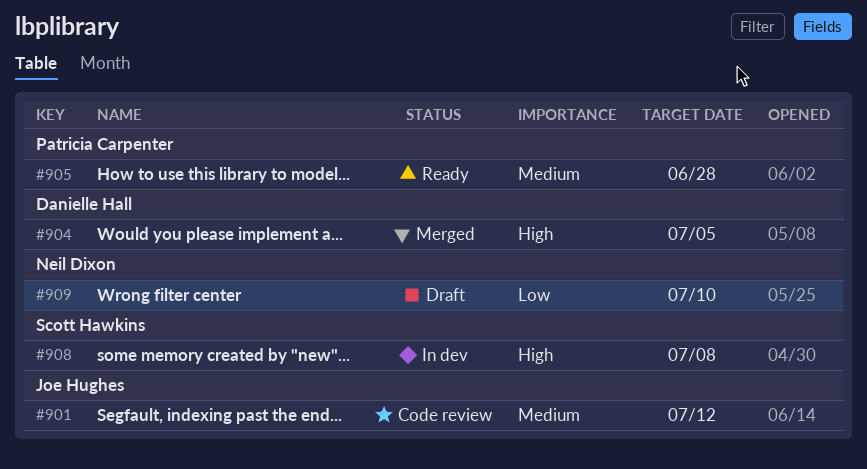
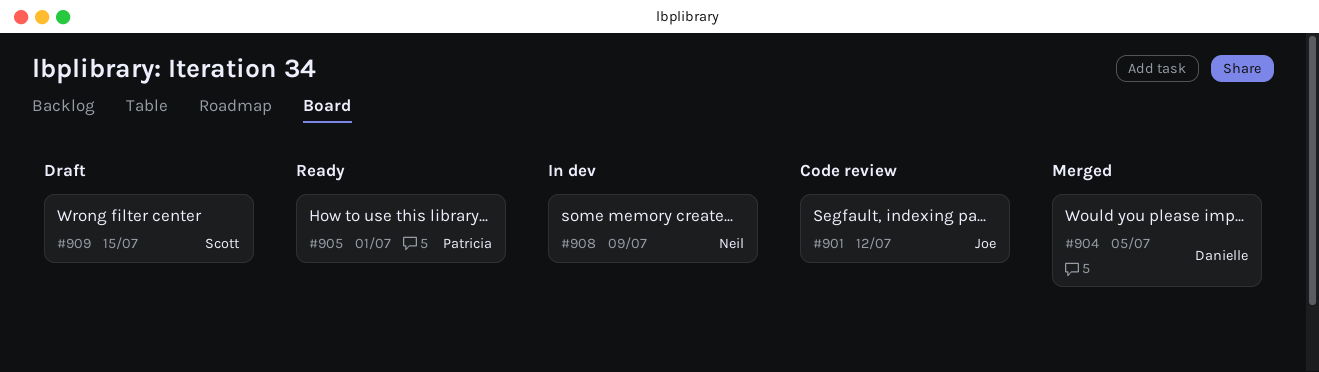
#905, due: Jun 28 -> Jul 1
#908, owner: Scott Hawkins -> Neil Dixon
#908, due: Jul 8 -> Jul 9
#909, owner: Neil Dixon -> Scott Hawkins
#909, due: Jul 10 -> Jul 15

